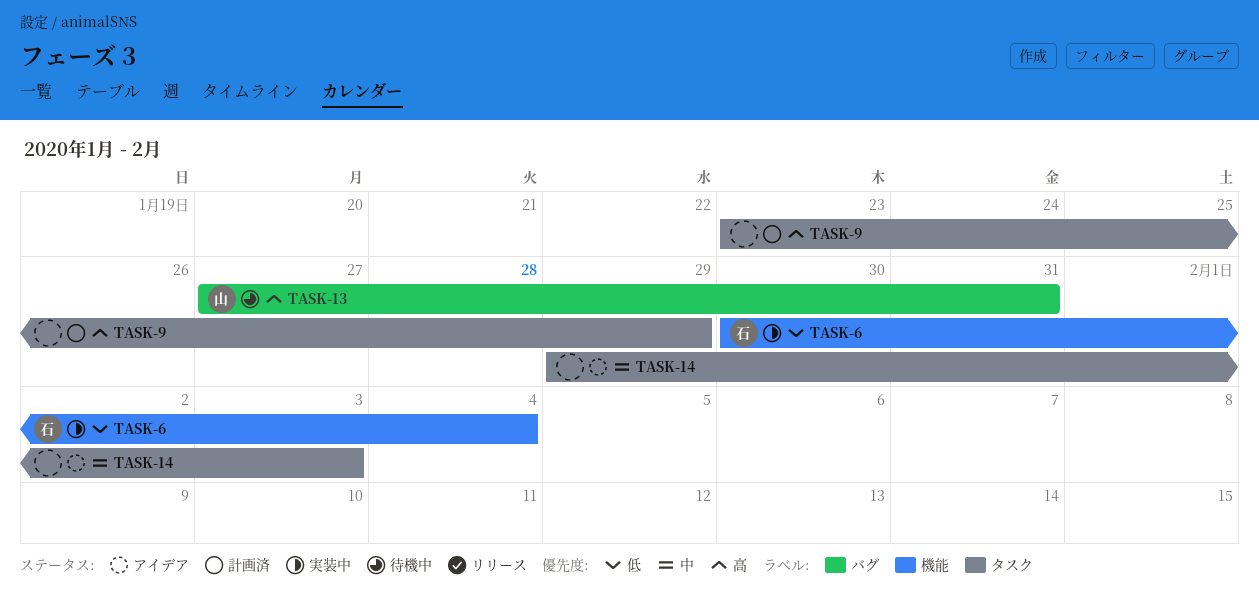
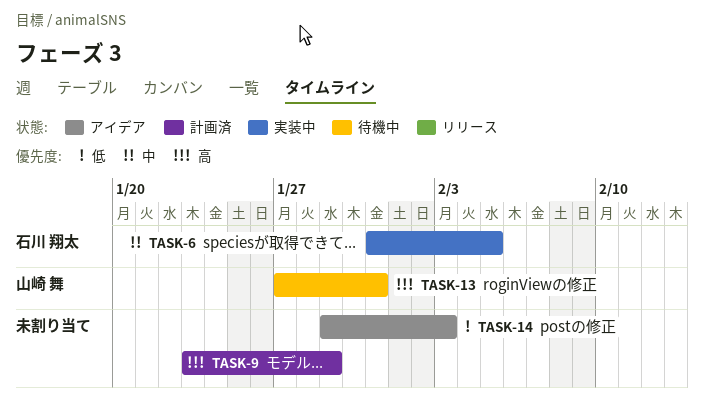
TASK-6, priority: 低 -> 中
TASK-6, start: Jan 30 -> Jan 31
TASK-6, due: Feb 4 -> Feb 5
TASK-14, priority: 中 -> 低

